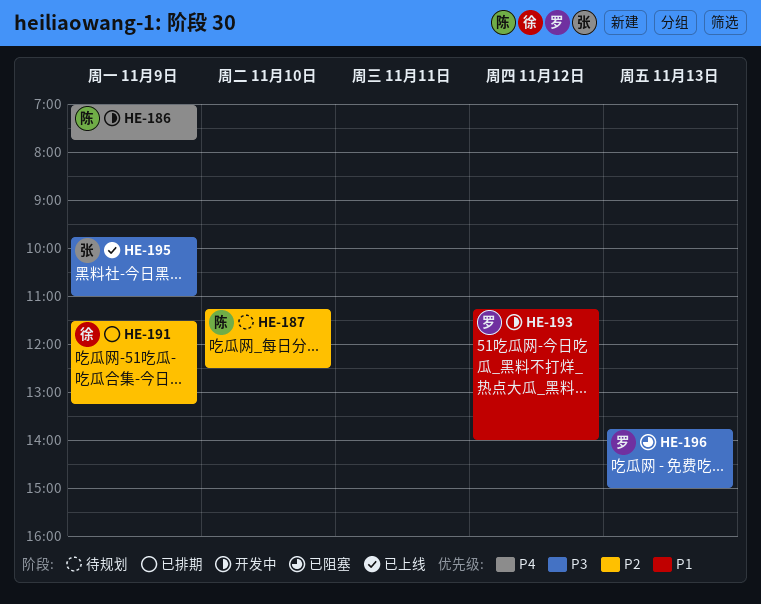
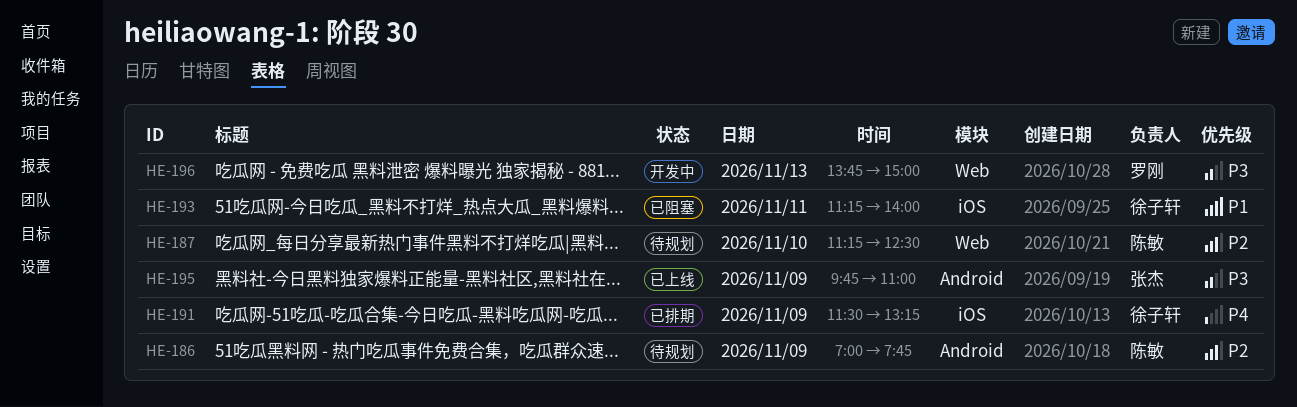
HE-186, status: 开发中 -> 待规划
HE-186, priority: P4 -> P2
HE-191, priority: P2 -> P4
HE-193, status: 开发中 -> 已阻塞
HE-193, owner: 罗刚 -> 徐子轩
HE-193, day: Nov 12 -> Nov 11
HE-196, status: 已阻塞 -> 开发中

